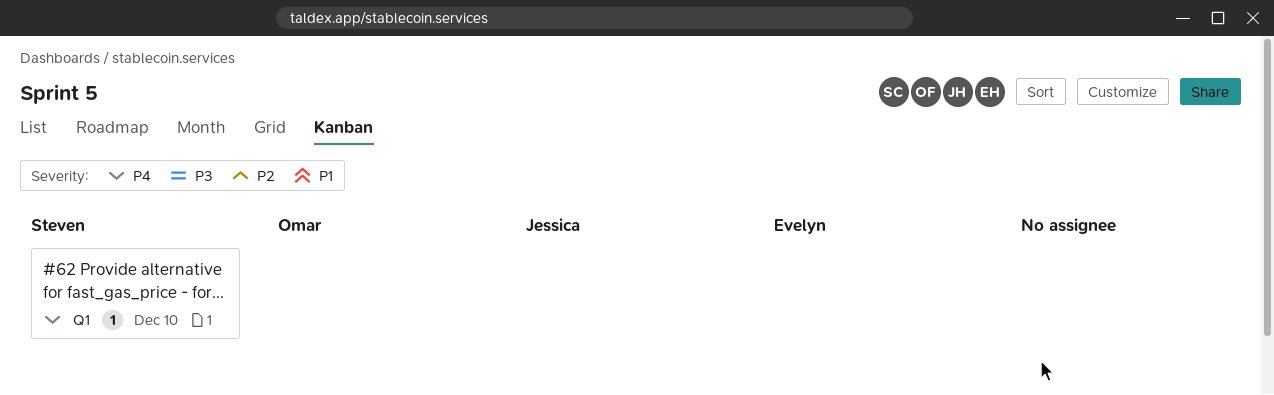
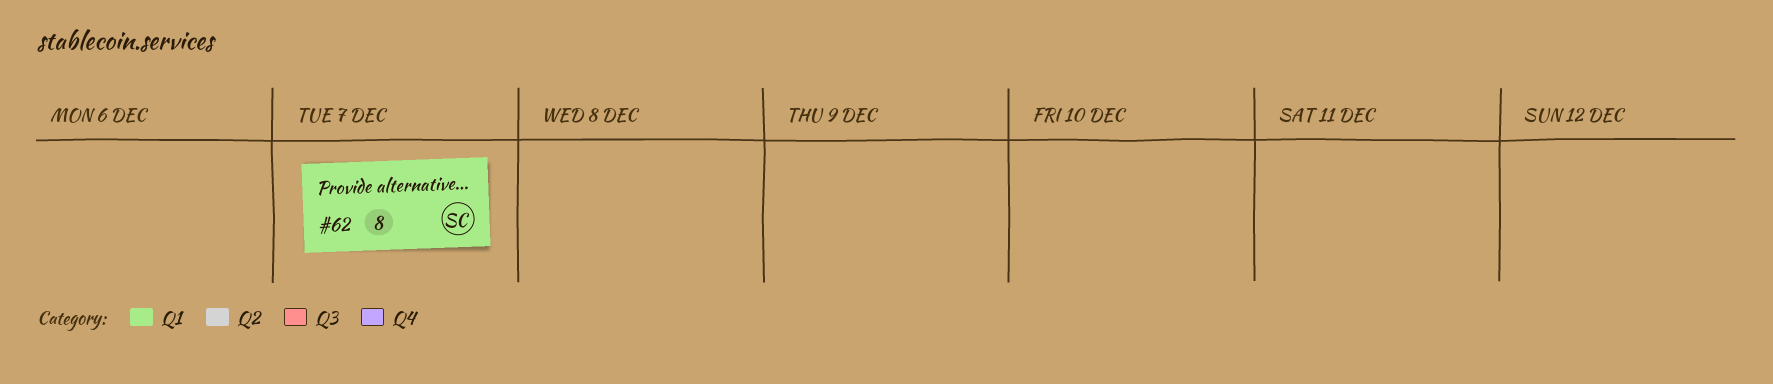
#62, estimate: 1 -> 8
#62, due: Dec 10 -> Dec 7

